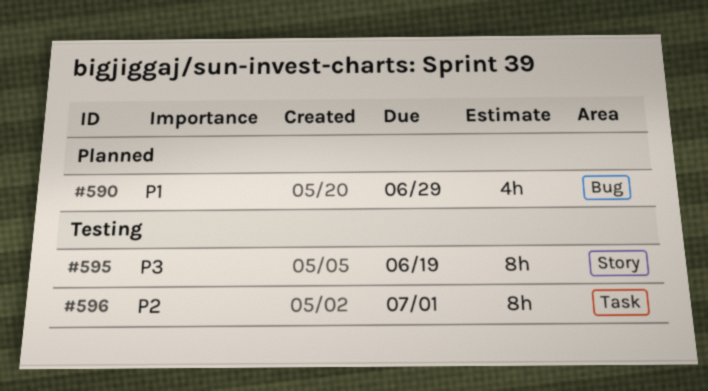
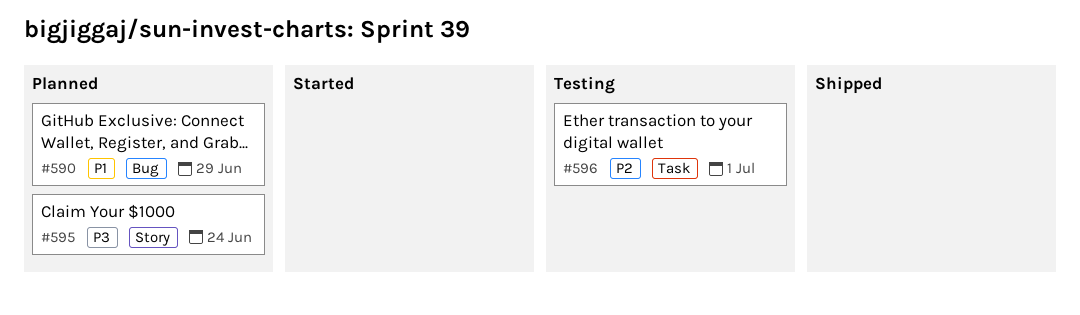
#595, status: Testing -> Planned
#595, due: Jun 19 -> Jun 24

